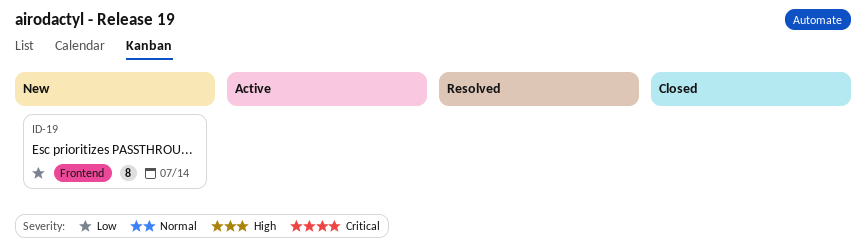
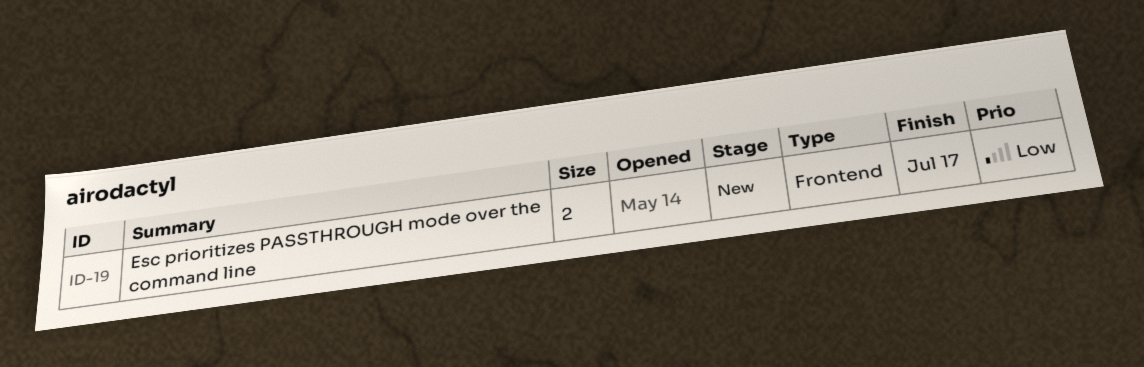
ID-19, estimate: 8 -> 2
ID-19, due: Jul 14 -> Jul 17

